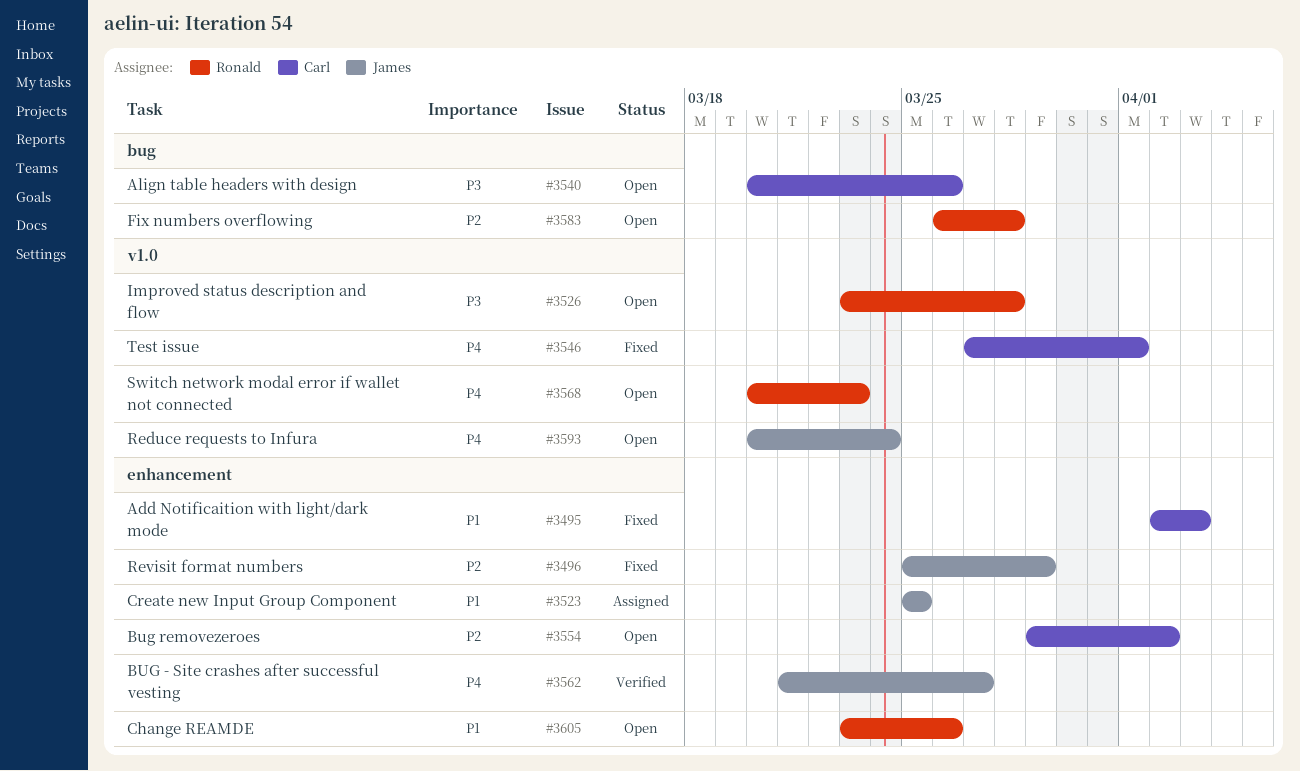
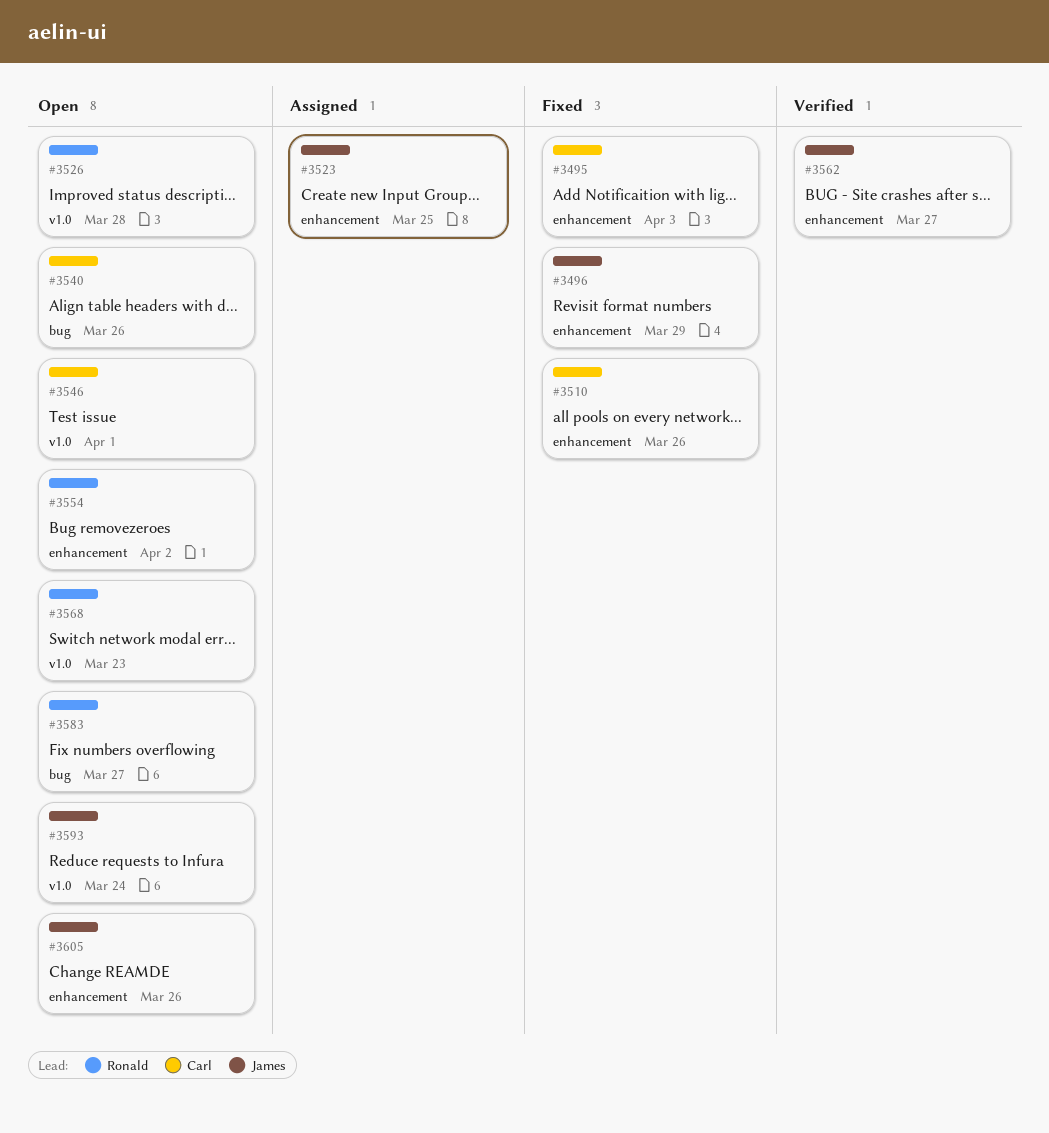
#3510: none -> present
#3546, status: Fixed -> Open
#3554, owner: Carl -> Ronald
#3583, due: Mar 28 -> Mar 27
#3605, owner: Ronald -> James

